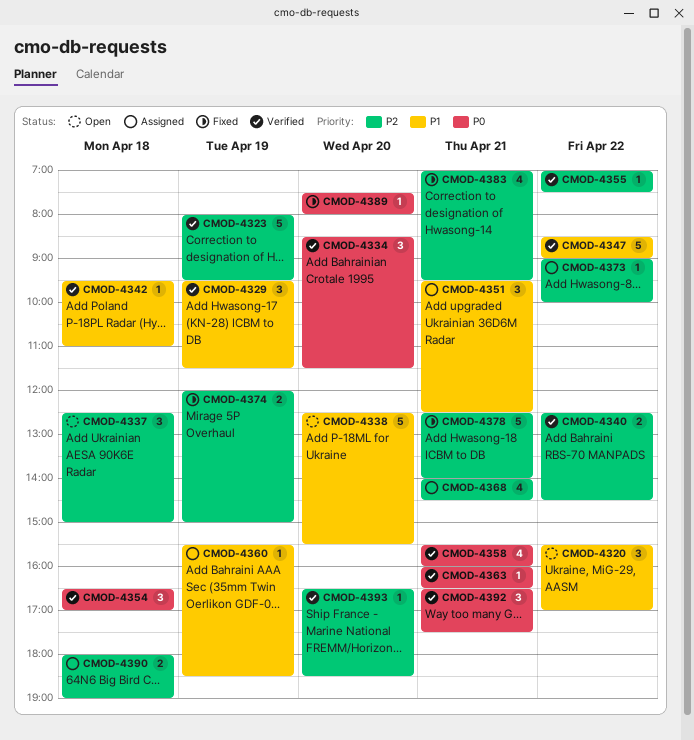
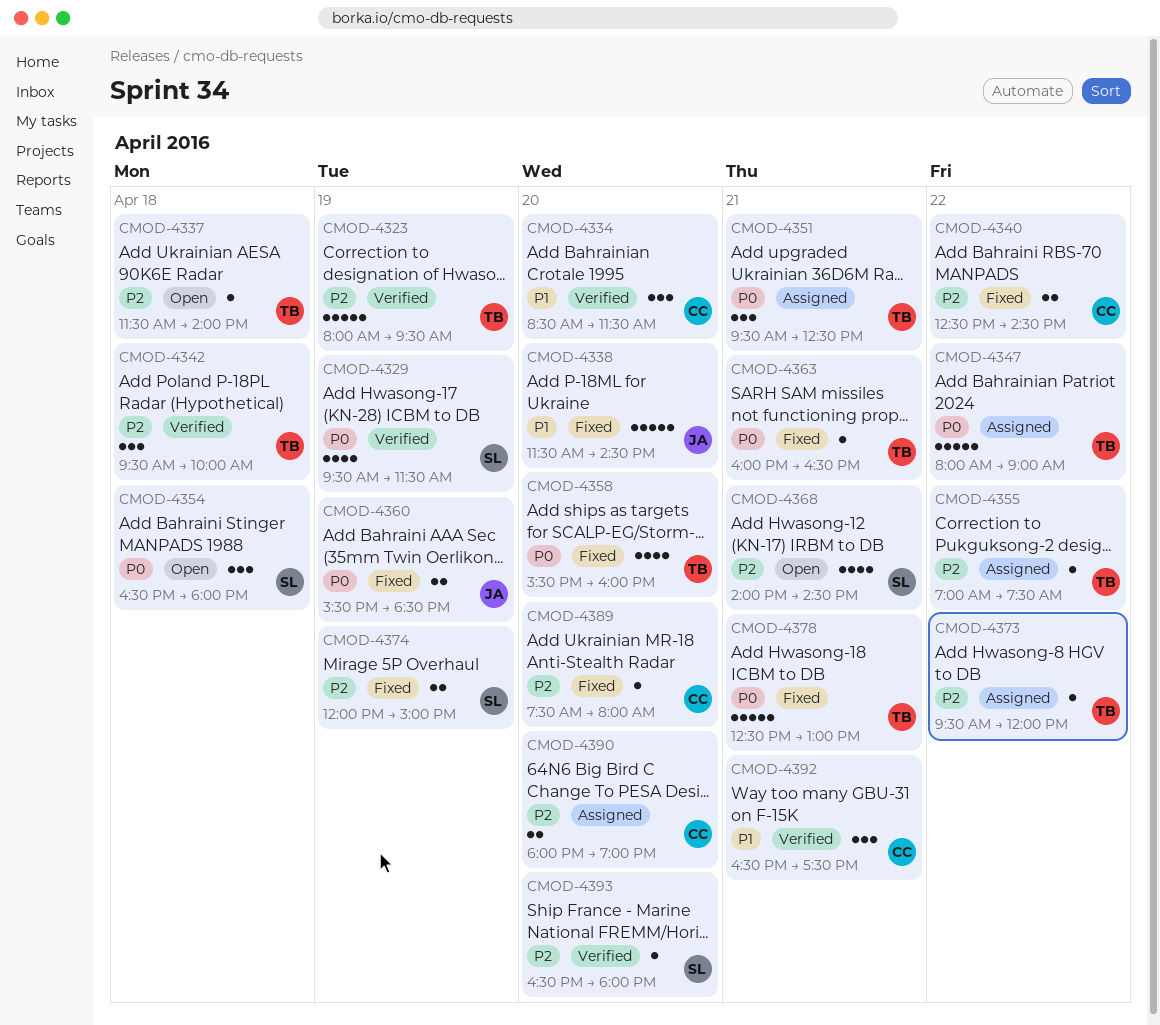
CMOD-4320: present -> none
CMOD-4329, priority: P1 -> P0
CMOD-4329, estimate: 3 -> 4
CMOD-4334, priority: P0 -> P1
CMOD-4337, estimate: 3 -> 1
CMOD-4337, begins: 12:30 -> 11:30
CMOD-4337, ends: 15:00 -> 14:00
CMOD-4338, status: Open -> Fixed
CMOD-4338, begins: 12:30 -> 11:30
CMOD-4338, ends: 15:30 -> 14:30
CMOD-4340, status: Verified -> Fixed
CMOD-4342, priority: P1 -> P2
CMOD-4342, estimate: 1 -> 3
CMOD-4342, ends: 11:00 -> 10:00
CMOD-4347, status: Verified -> Assigned
CMOD-4347, priority: P1 -> P0
CMOD-4347, begins: 08:30 -> 08:00
CMOD-4351, priority: P1 -> P0
CMOD-4354, status: Verified -> Open
CMOD-4354, ends: 17:00 -> 18:00
CMOD-4355, status: Verified -> Assigned
CMOD-4358, status: Verified -> Fixed
CMOD-4358, day: Apr 21 -> Apr 20
CMOD-4360, status: Assigned -> Fixed
CMOD-4360, priority: P1 -> P0
CMOD-4360, estimate: 1 -> 2
CMOD-4363, status: Verified -> Fixed
CMOD-4368, status: Assigned -> Open
CMOD-4373, begins: 09:00 -> 09:30
CMOD-4373, ends: 10:00 -> 12:00
CMOD-4378, priority: P2 -> P0
CMOD-4378, ends: 14:00 -> 13:00
CMOD-4383: present -> none
CMOD-4389, priority: P0 -> P2
CMOD-4390, day: Apr 18 -> Apr 20
CMOD-4392, priority: P0 -> P1
CMOD-4393, ends: 18:30 -> 18:00

